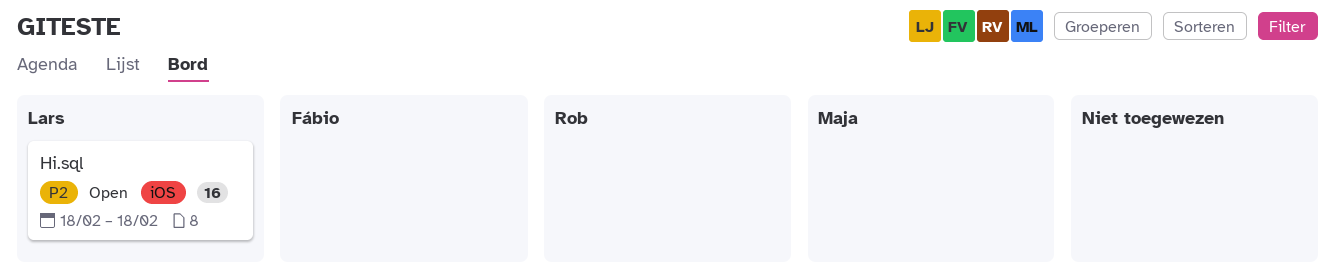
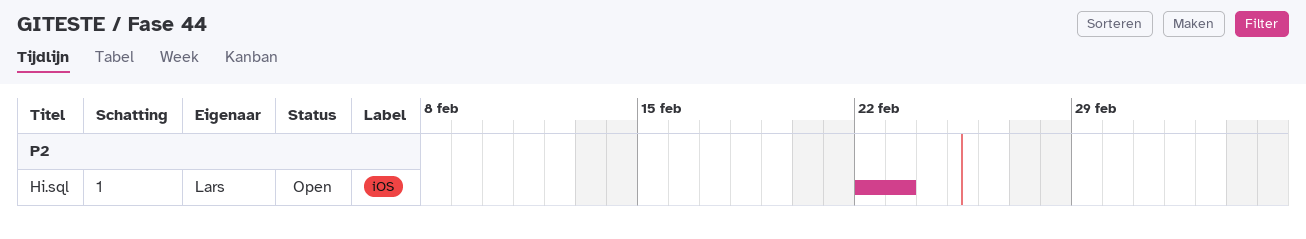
Hi.sql, estimate: 16 -> 1
Hi.sql, start: Feb 18 -> Feb 22
Hi.sql, due: Feb 18 -> Feb 23

